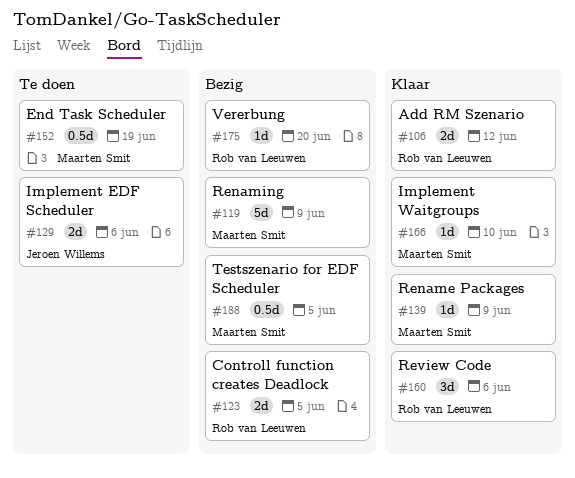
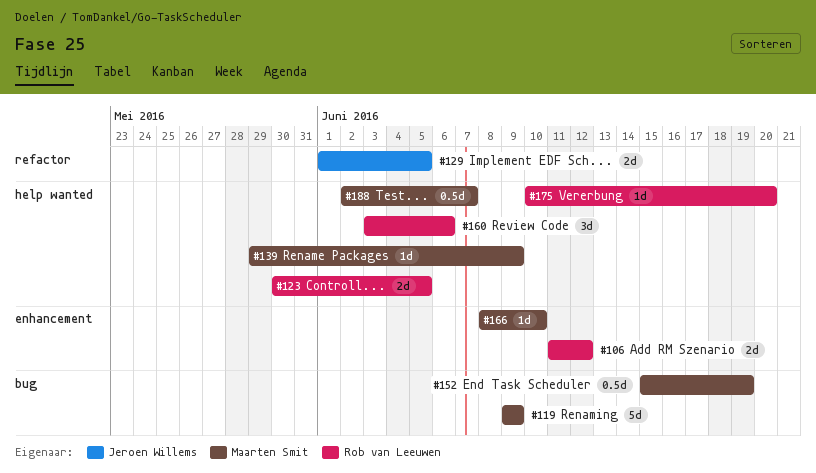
#129, due: Jun 6 -> Jun 5
#188, due: Jun 5 -> Jun 7

